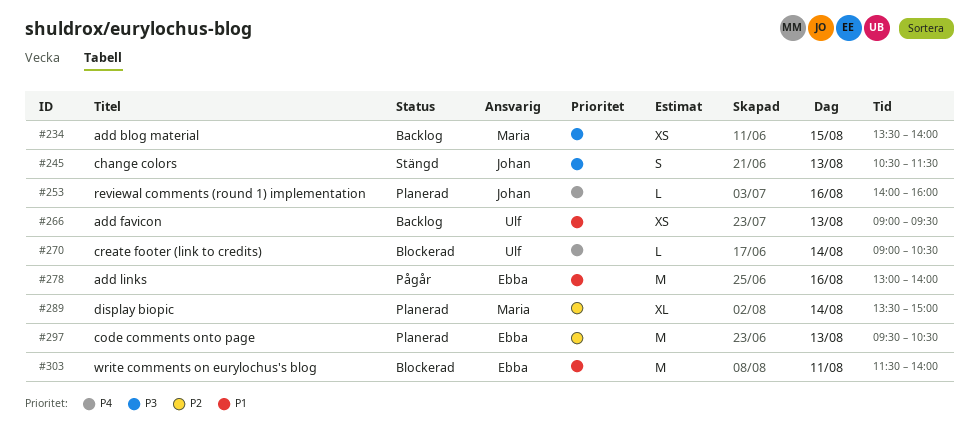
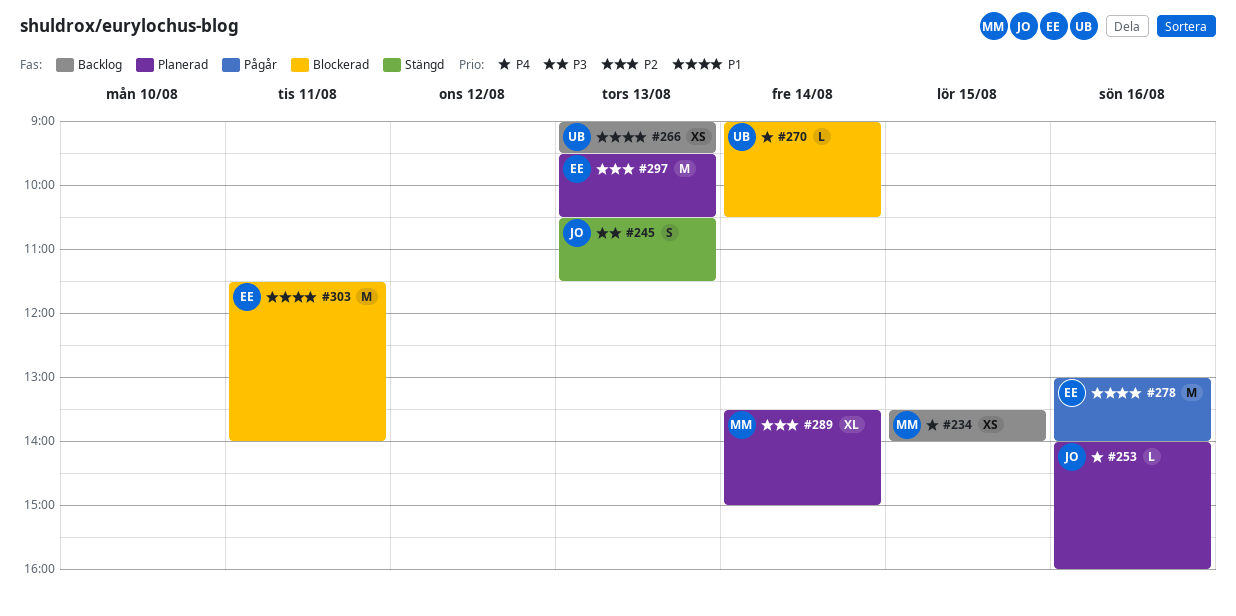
#234, priority: P3 -> P4

